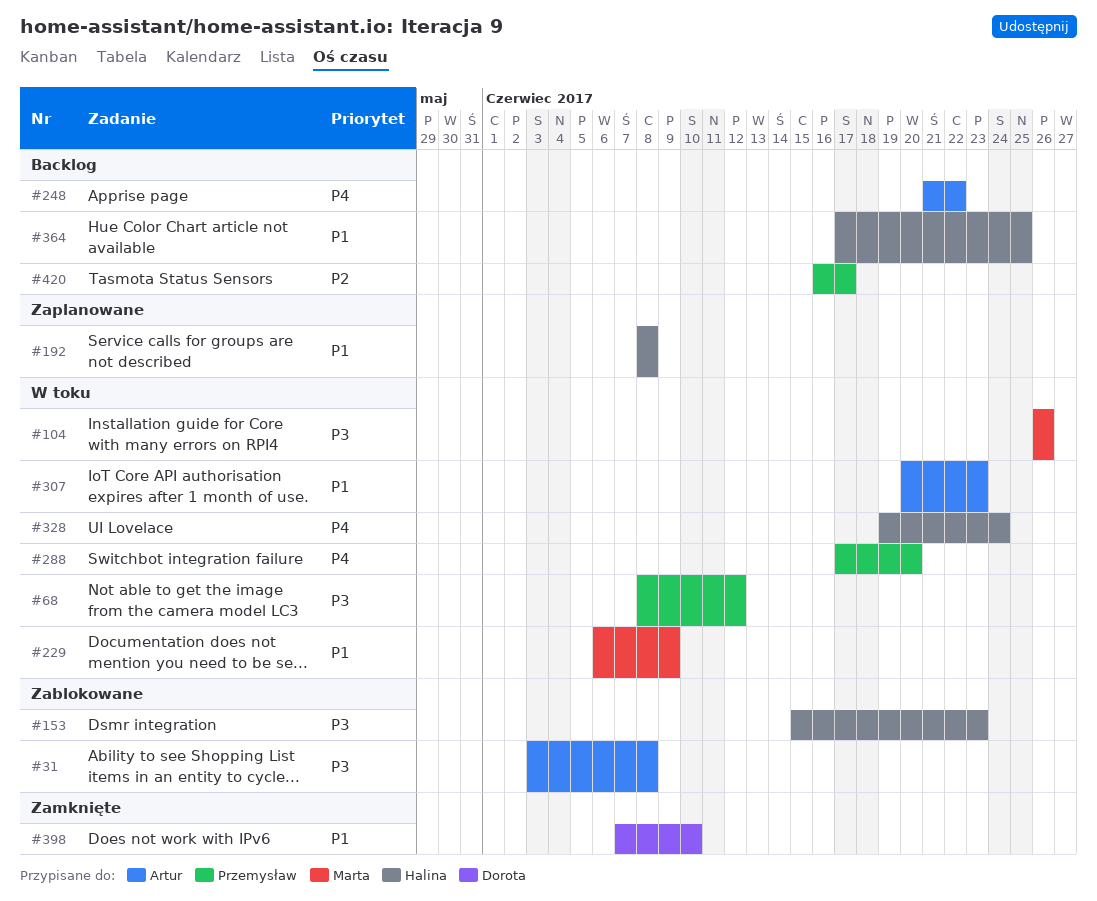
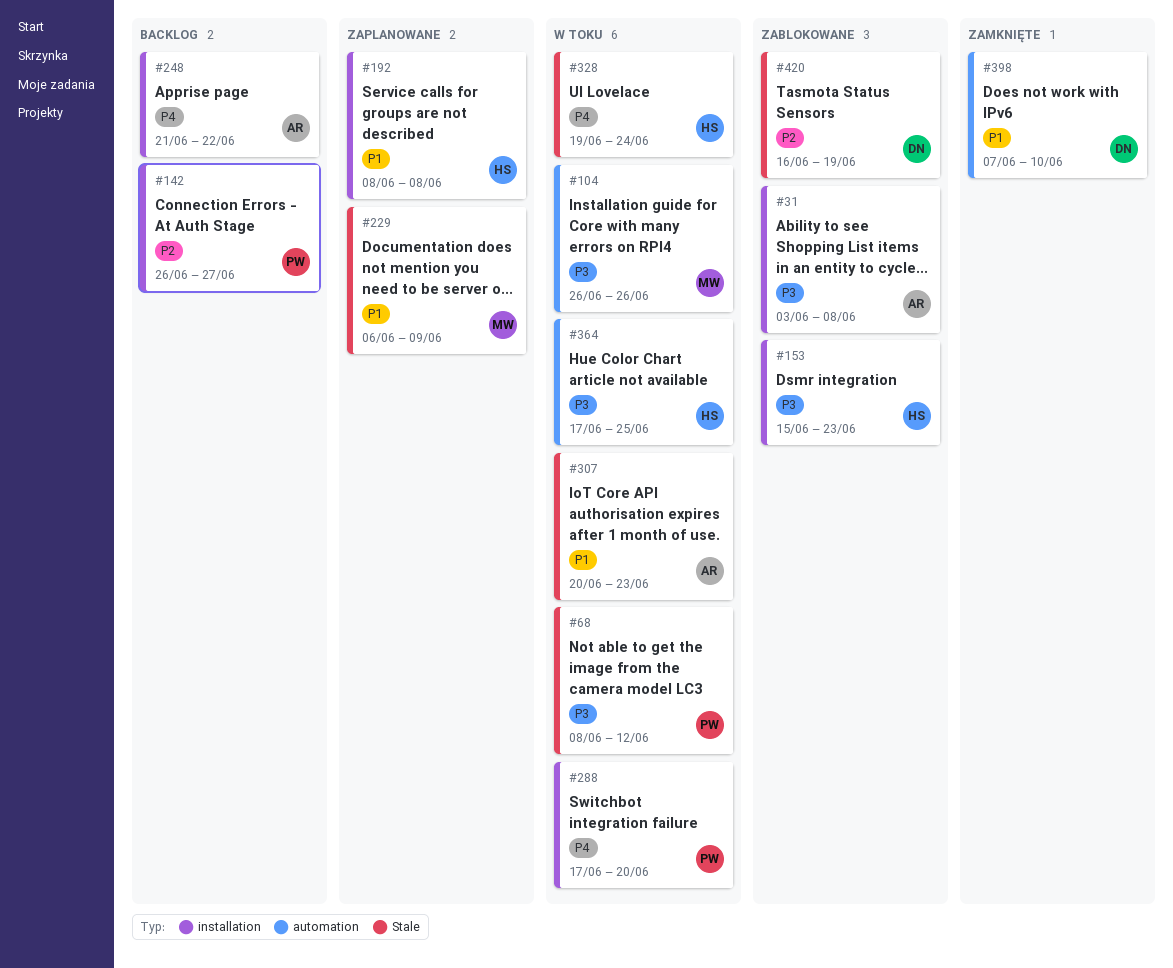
#142: none -> present
#229, status: W toku -> Zaplanowane
#364, status: Backlog -> W toku
#364, priority: P1 -> P3
#420, status: Backlog -> Zablokowane
#420, owner: Przemysław -> Dorota
#420, due: Jun 17 -> Jun 19

